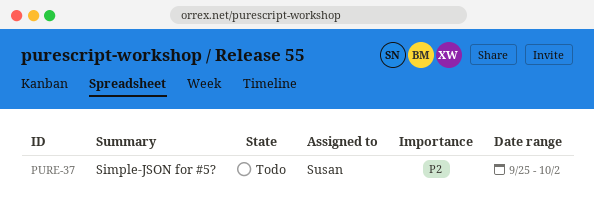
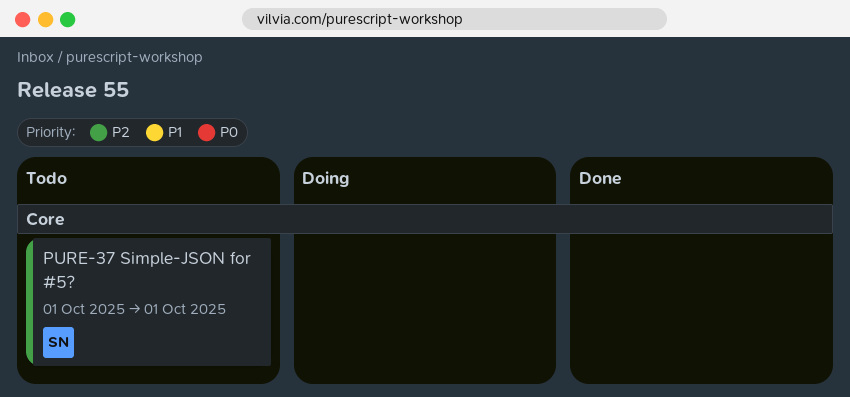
PURE-37, start: Sep 25 -> Oct 1
PURE-37, due: Oct 2 -> Oct 1

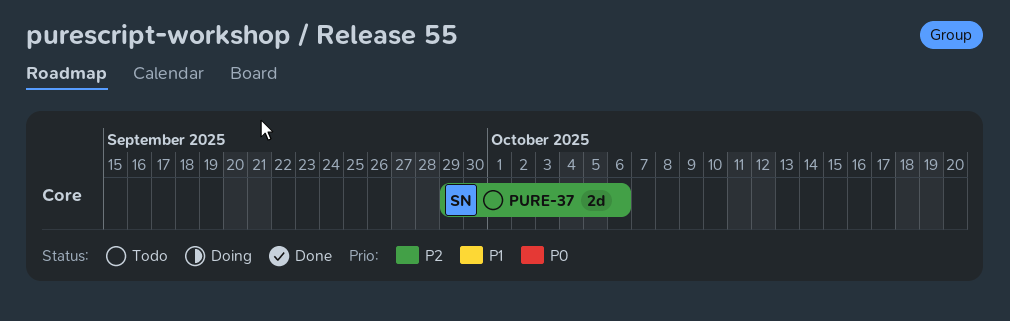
PURE-37, start: Oct 1 -> Sep 29
PURE-37, due: Oct 1 -> Oct 6

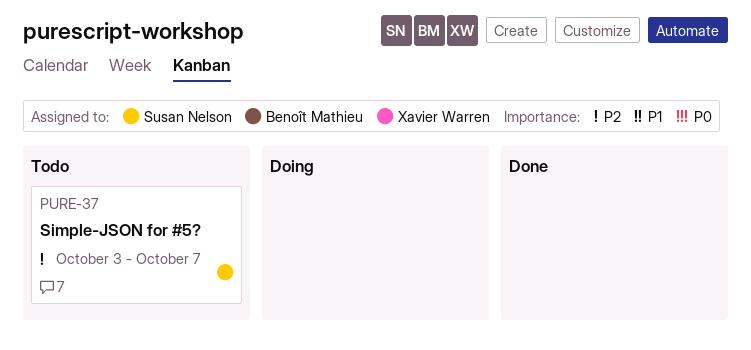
PURE-37, start: Sep 29 -> Oct 3
PURE-37, due: Oct 6 -> Oct 7

